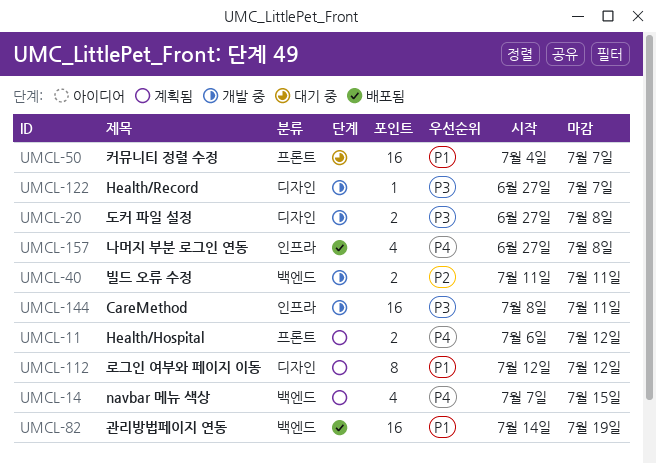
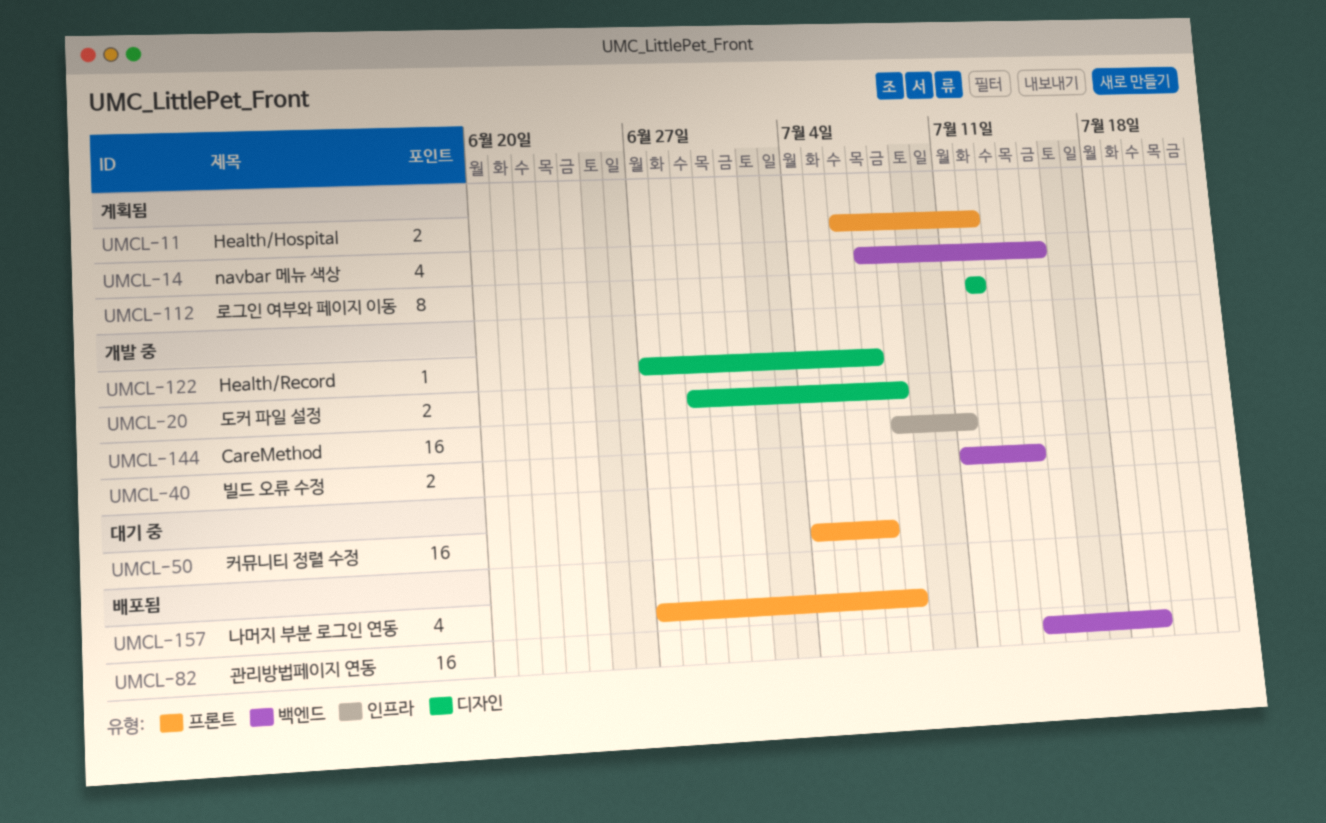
UMCL-20, start: Jun 27 -> Jun 29
UMCL-40, due: Jul 11 -> Jul 14
UMCL-157, label: 인프라 -> 프론트

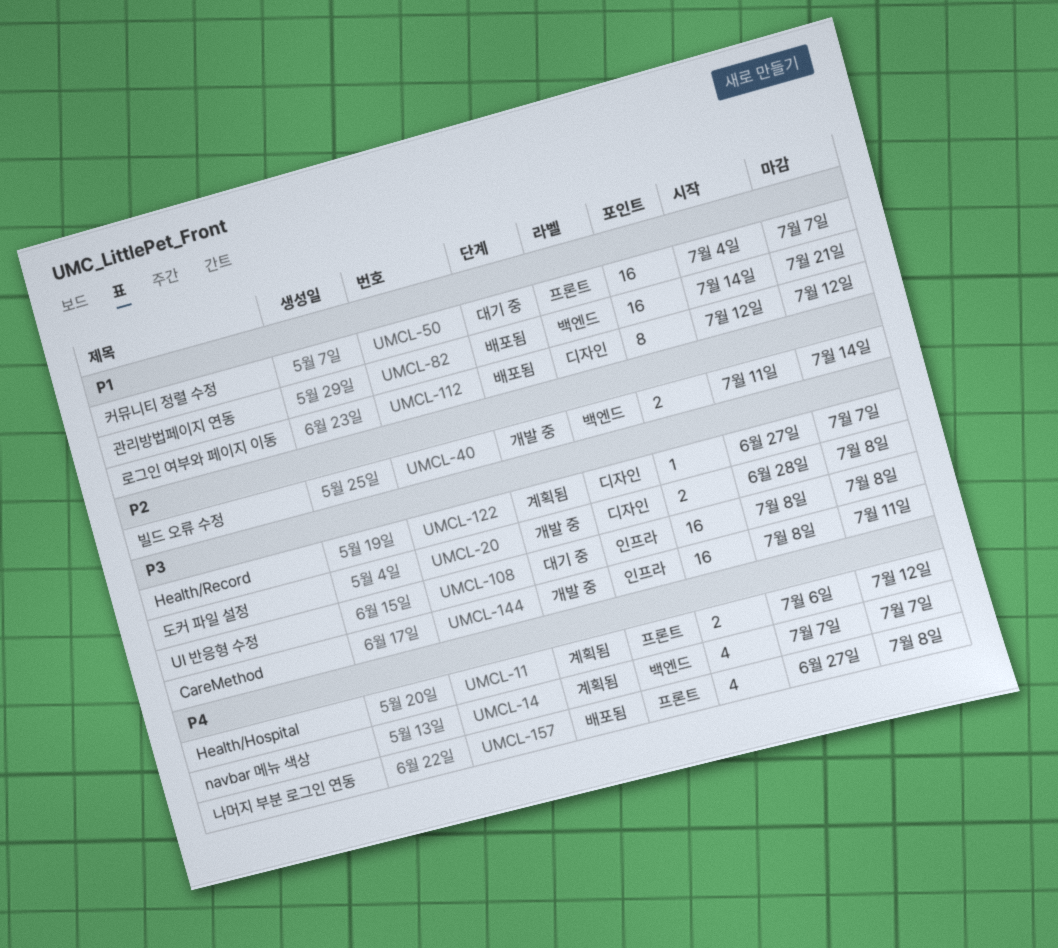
UMCL-14, due: Jul 15 -> Jul 7
UMCL-20, start: Jun 29 -> Jun 28
UMCL-82, due: Jul 19 -> Jul 21
UMCL-108: none -> present
UMCL-112, status: 계획됨 -> 배포됨
UMCL-122, status: 개발 중 -> 계획됨

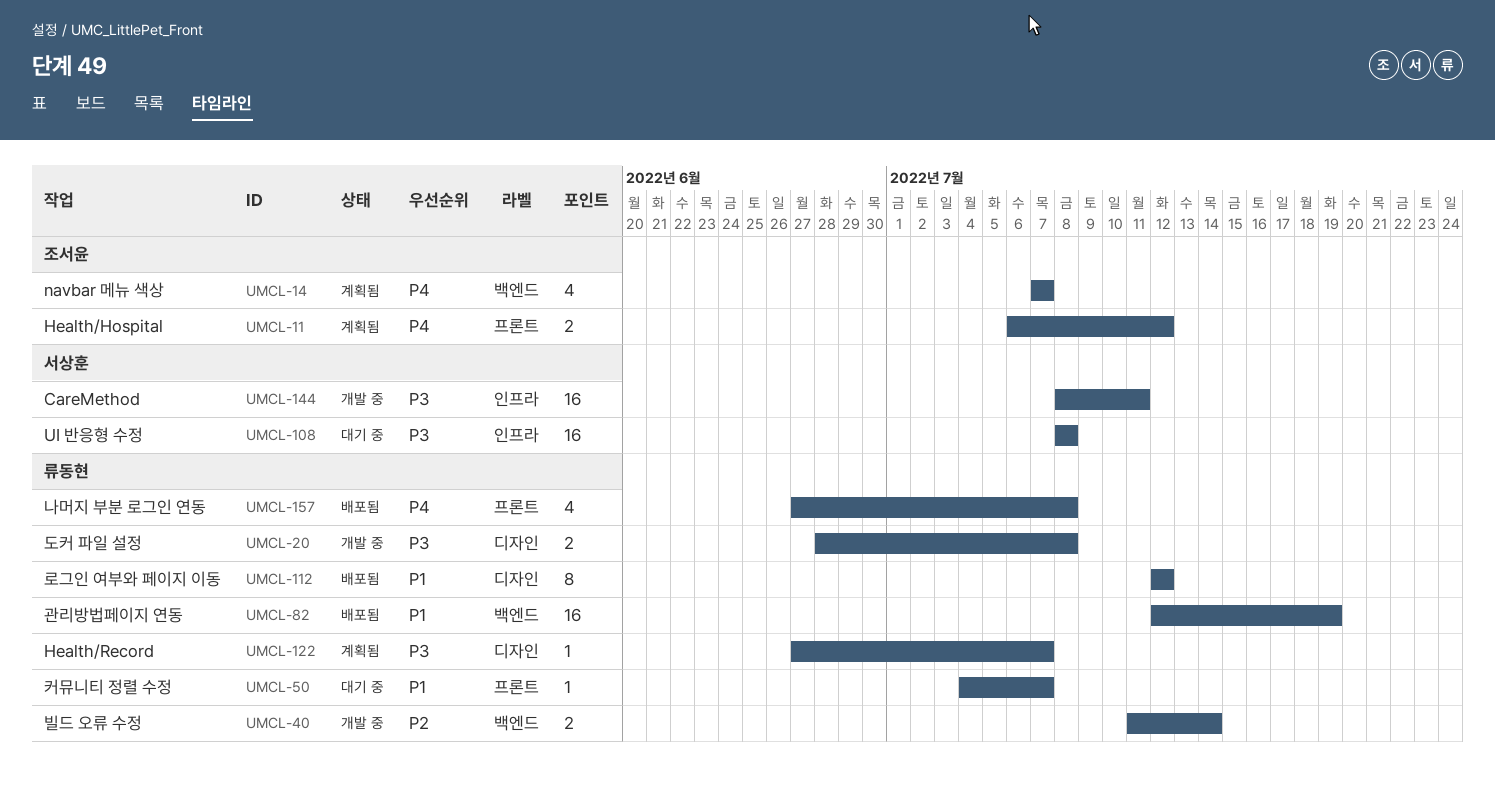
UMCL-50, estimate: 16 -> 1
UMCL-82, start: Jul 14 -> Jul 12
UMCL-82, due: Jul 21 -> Jul 19

